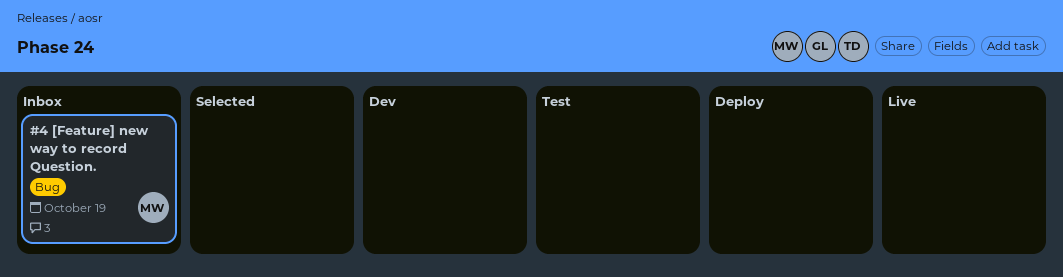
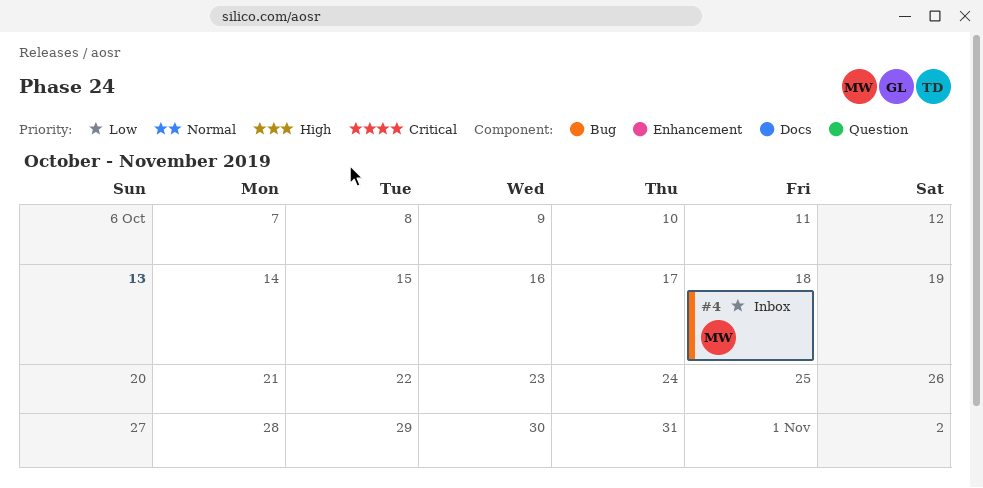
#4, due: Oct 19 -> Oct 18

